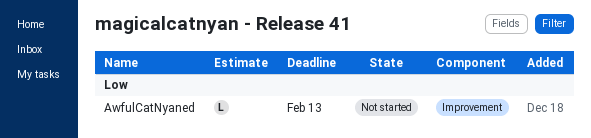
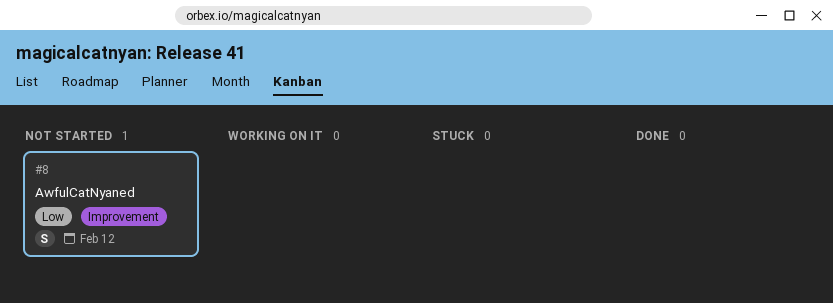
AwfulCatNyaned, estimate: L -> S
AwfulCatNyaned, due: Feb 13 -> Feb 12

